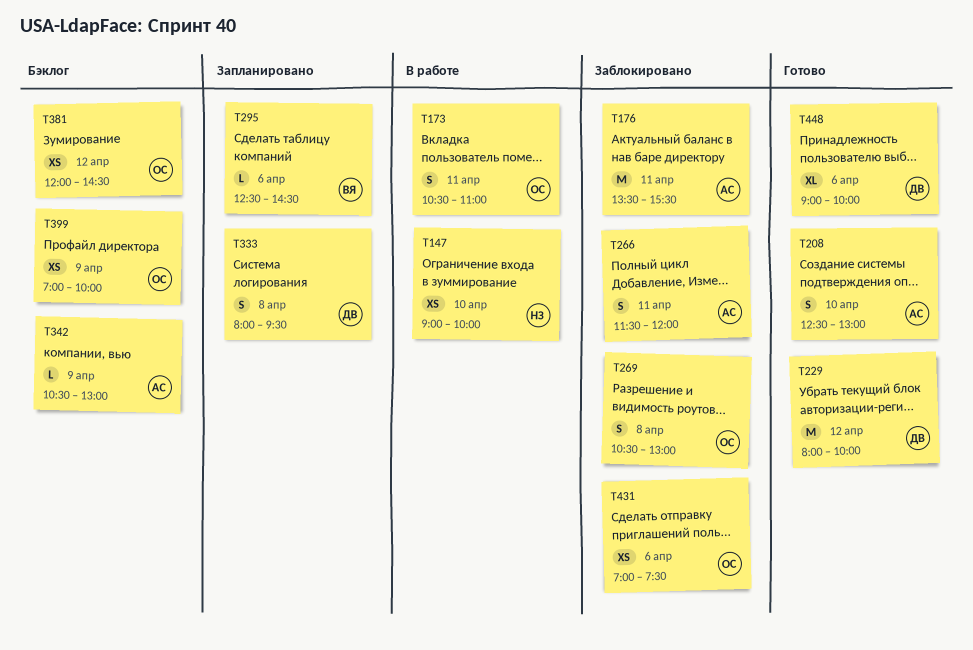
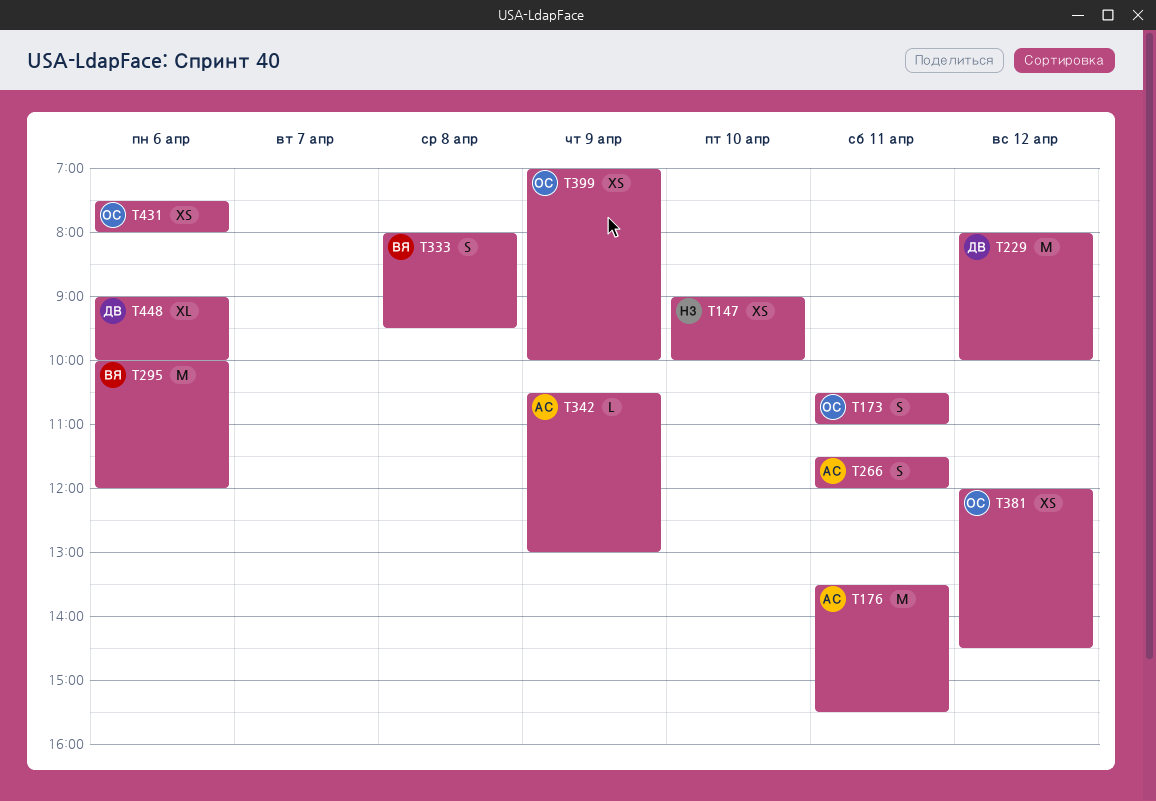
T208: present -> none
T269: present -> none
T295, estimate: L -> M
T295, begins: 12:30 -> 10:00
T295, ends: 14:30 -> 12:00
T333, owner: ДВ -> ВЯ
T431, begins: 07:00 -> 07:30
T431, ends: 07:30 -> 08:00

